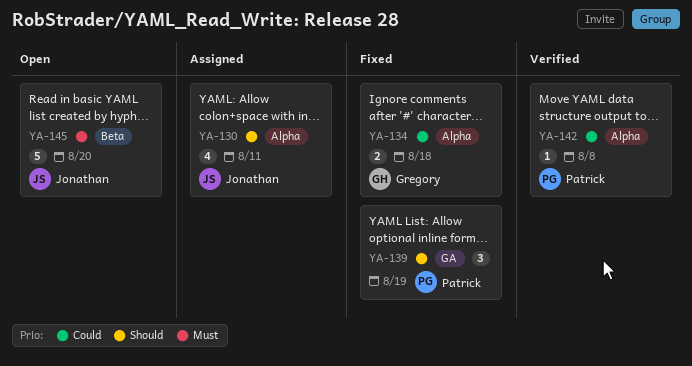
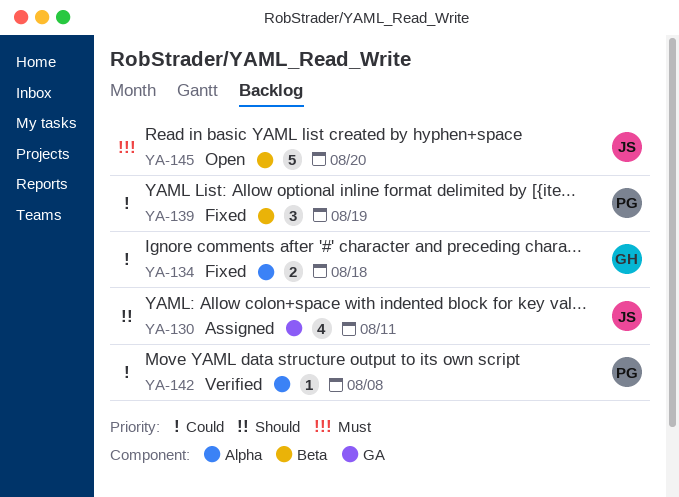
YA-130, label: Alpha -> GA
YA-139, priority: Should -> Could
YA-139, label: GA -> Beta

